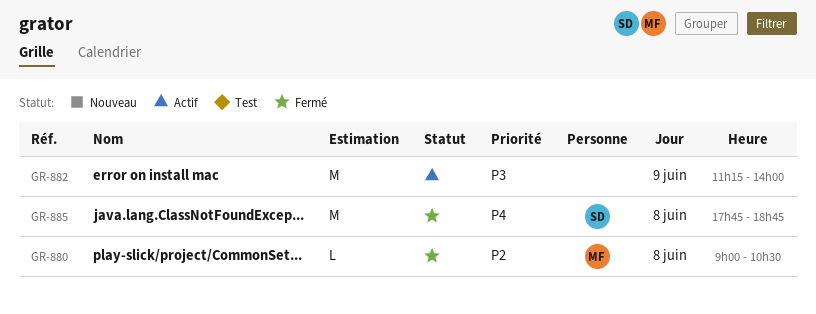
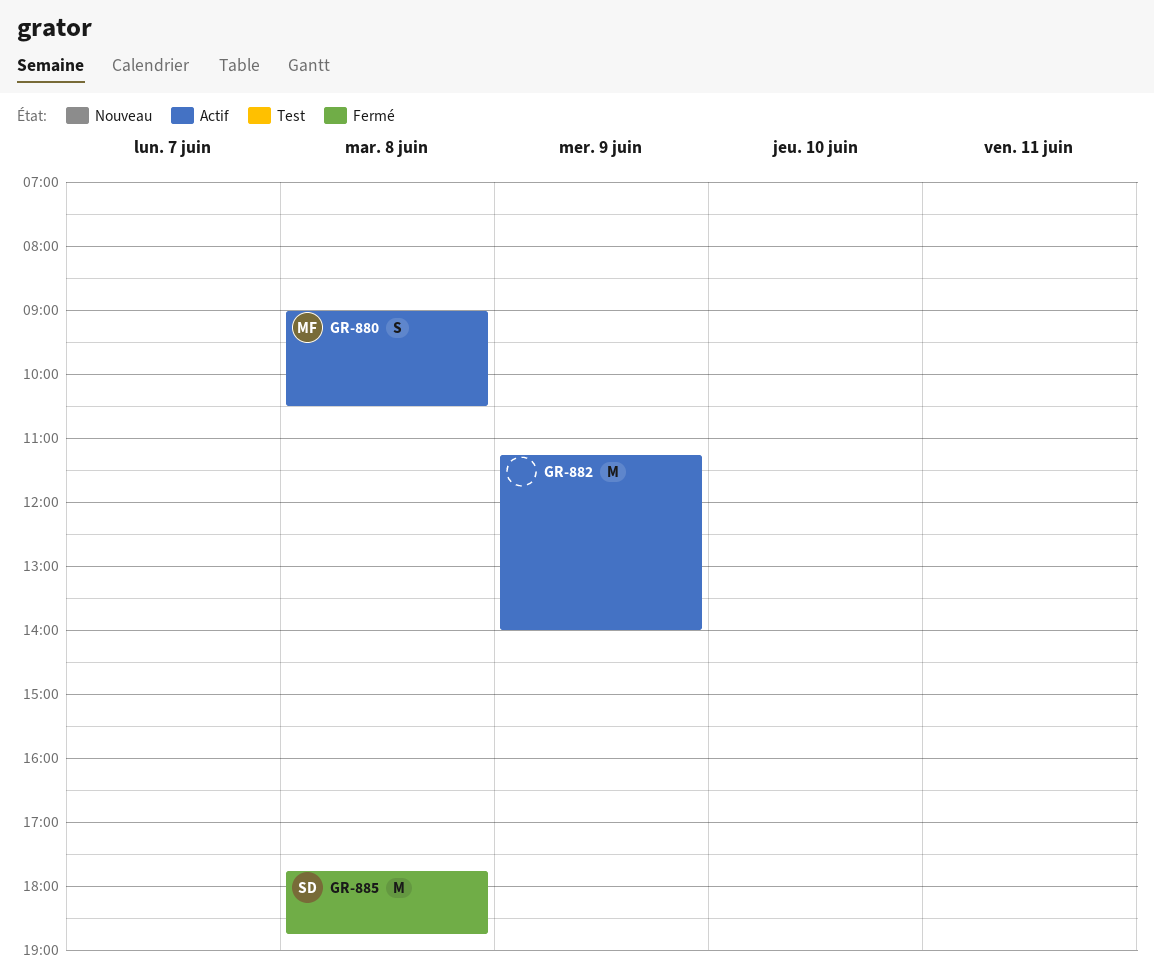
GR-880, status: Fermé -> Actif
GR-880, estimate: L -> S

